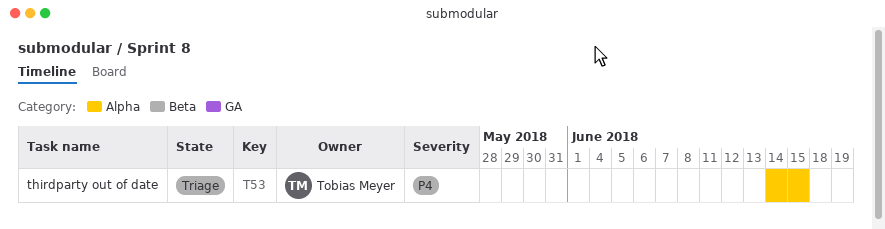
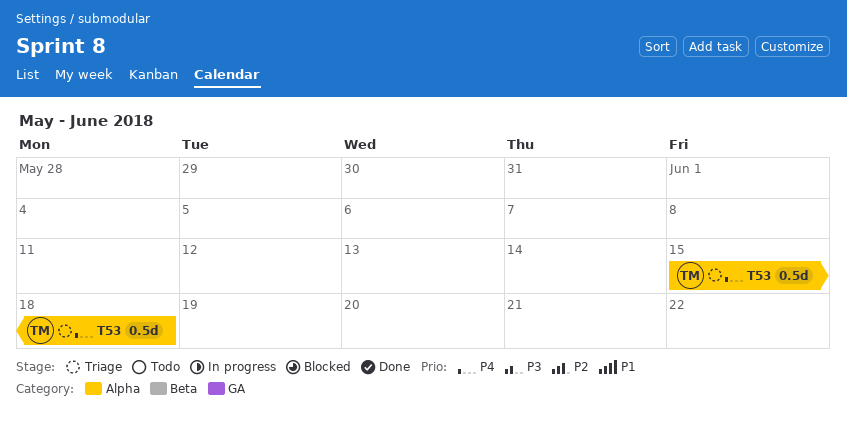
T53, start: Jun 14 -> Jun 15
T53, due: Jun 15 -> Jun 18

